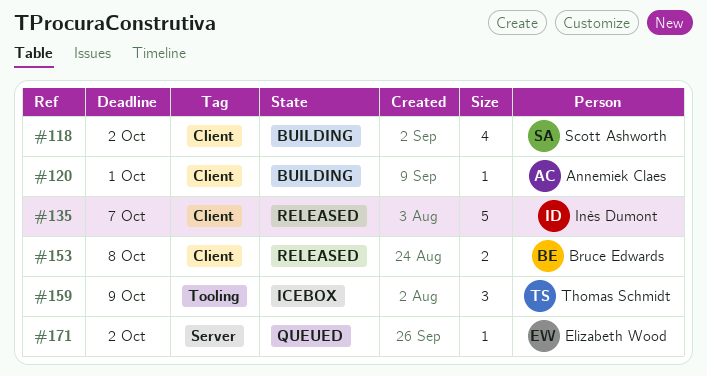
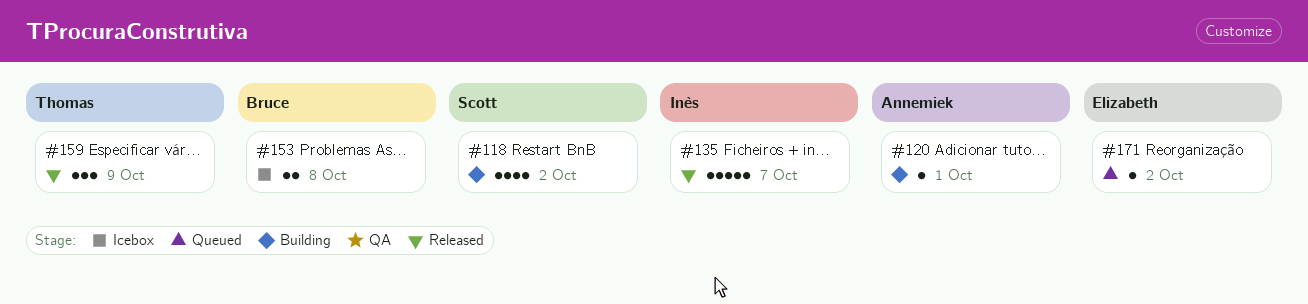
#153, status: Released -> Icebox
#159, status: Icebox -> Released

